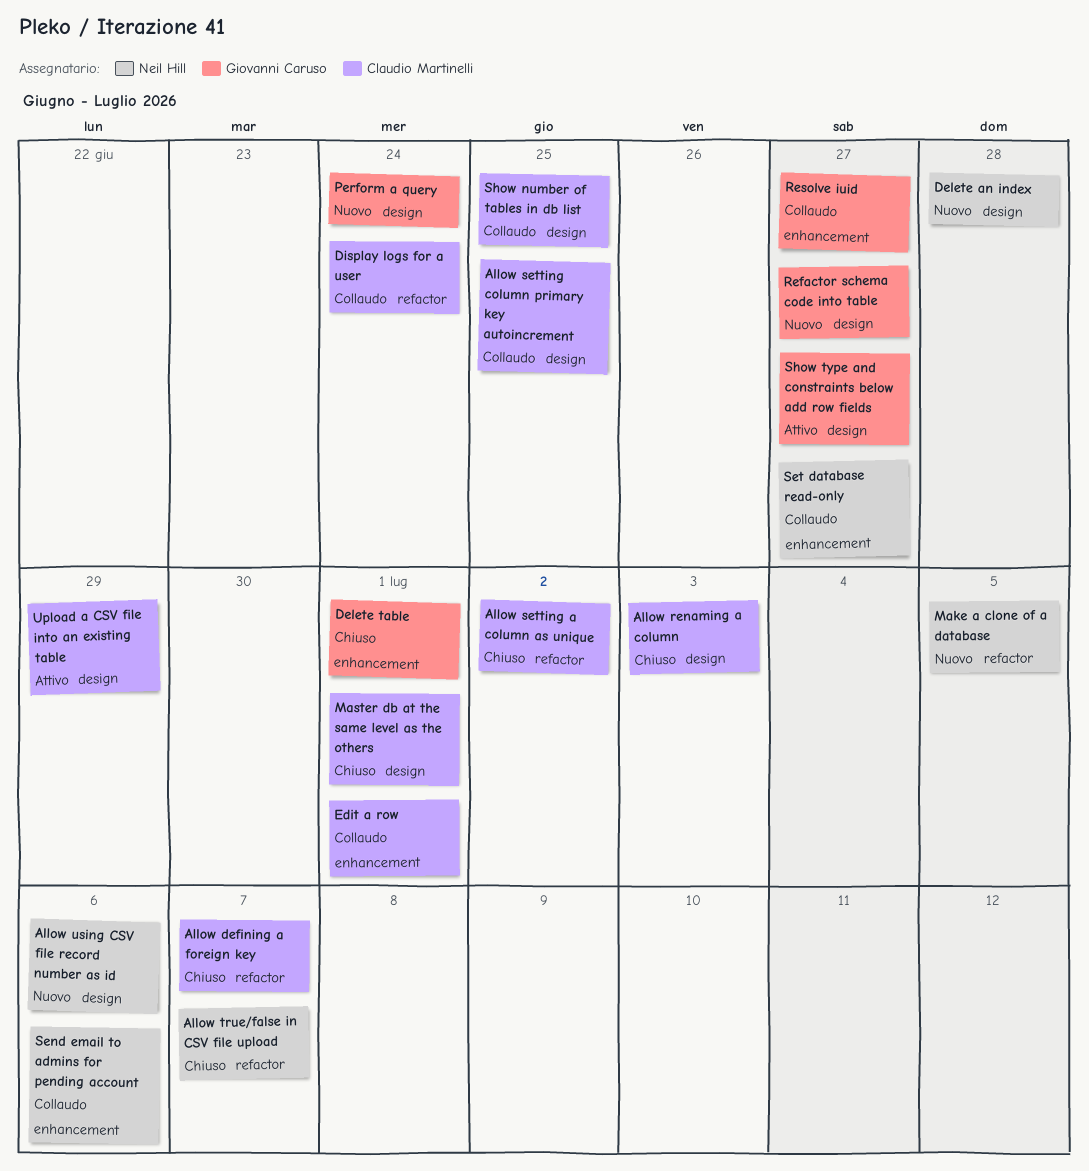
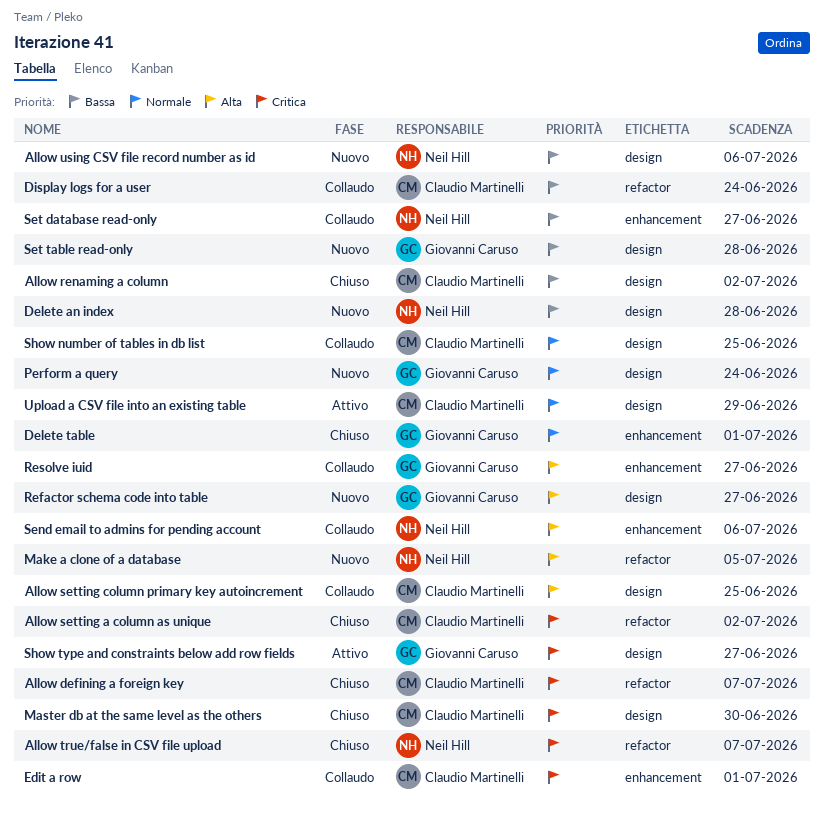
Allow renaming a column, due: Jul 3 -> Jul 2
Master db at the same level as the others, due: Jul 1 -> Jun 30
Set table read-only: none -> present

